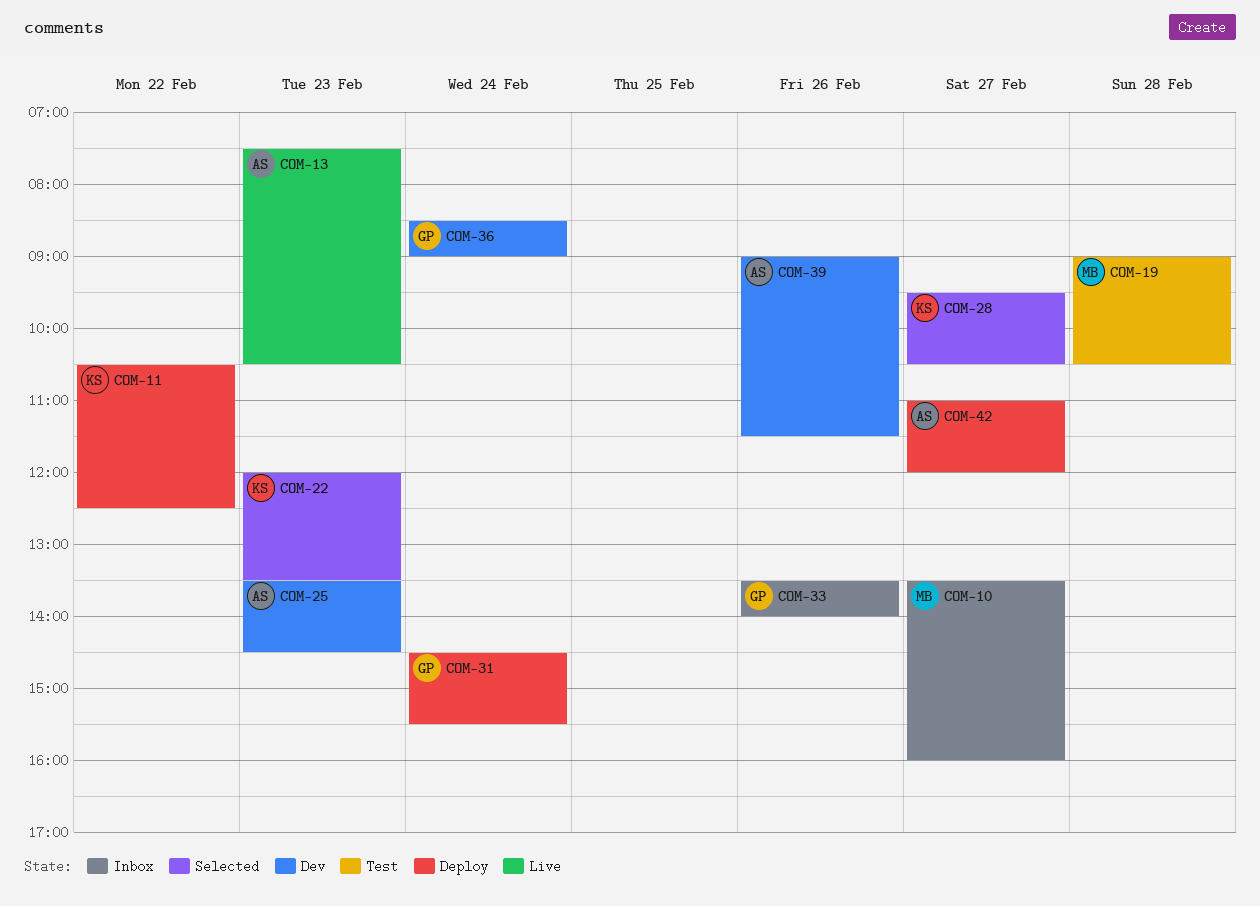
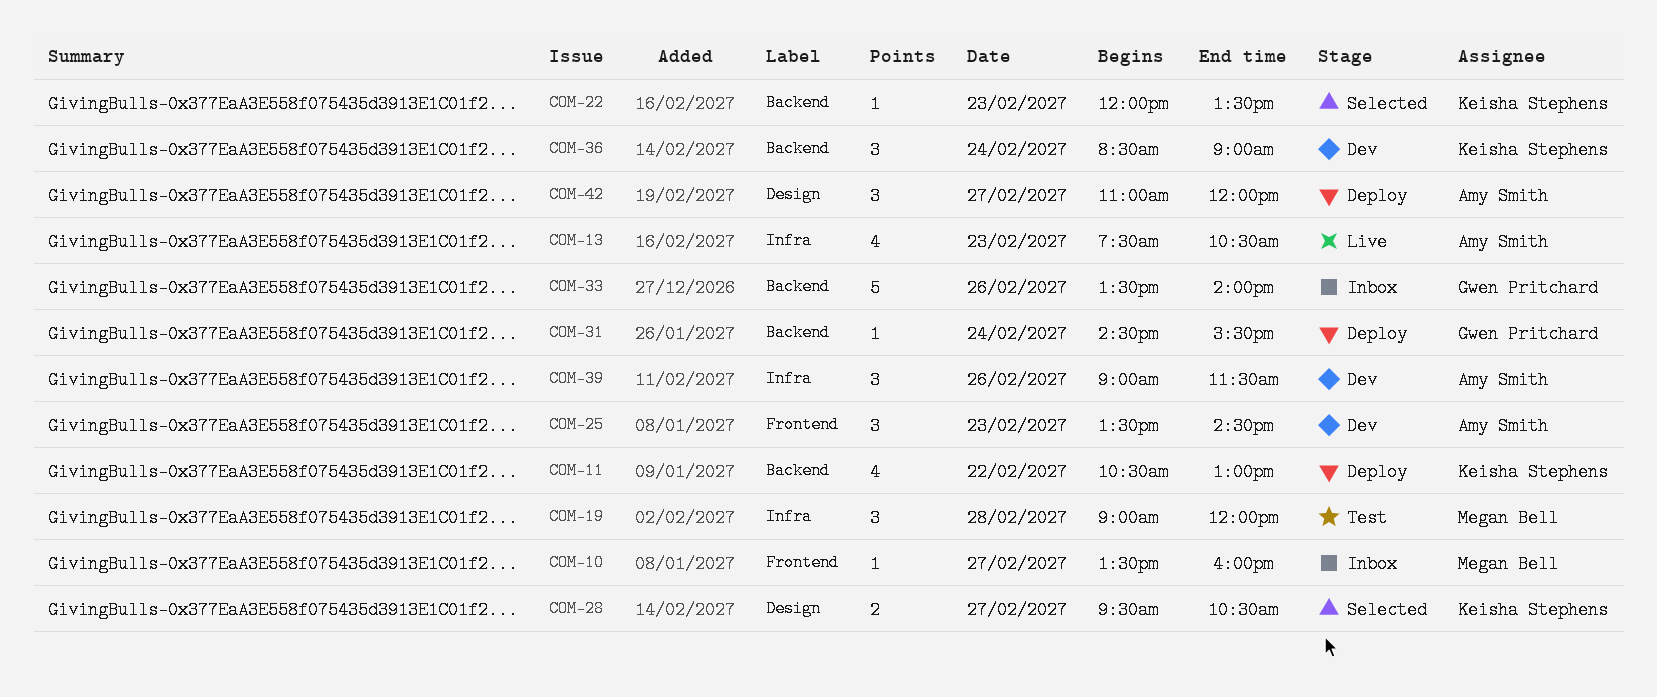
COM-11, ends: 12:30 -> 13:00
COM-19, ends: 10:30 -> 12:00
COM-36, owner: Gwen Pritchard -> Keisha Stephens

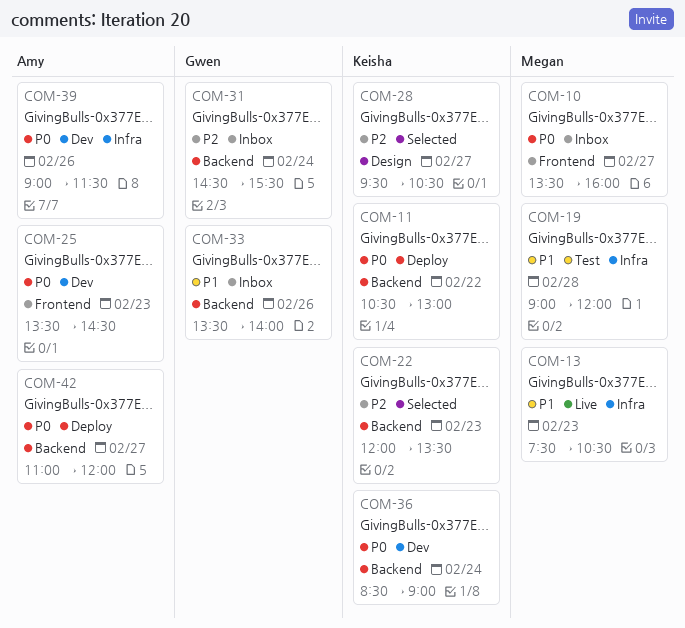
COM-13, owner: Amy Smith -> Megan Bell
COM-31, status: Deploy -> Inbox
COM-42, label: Design -> Backend

